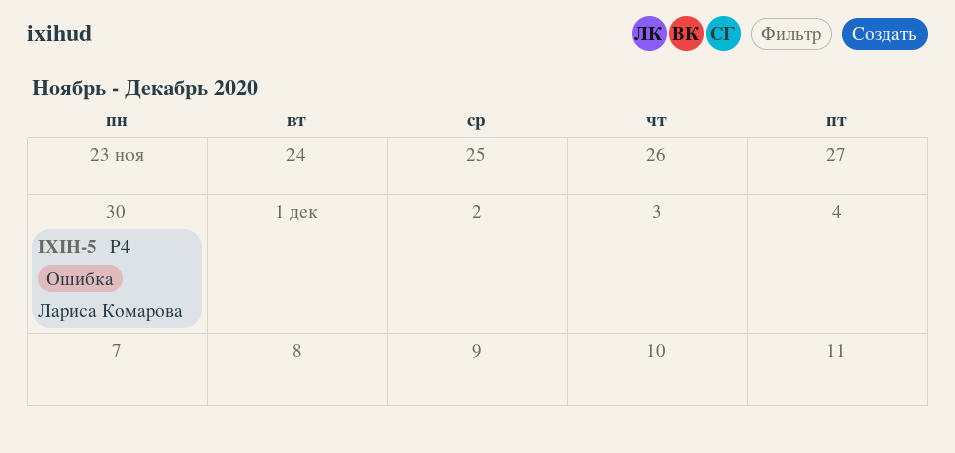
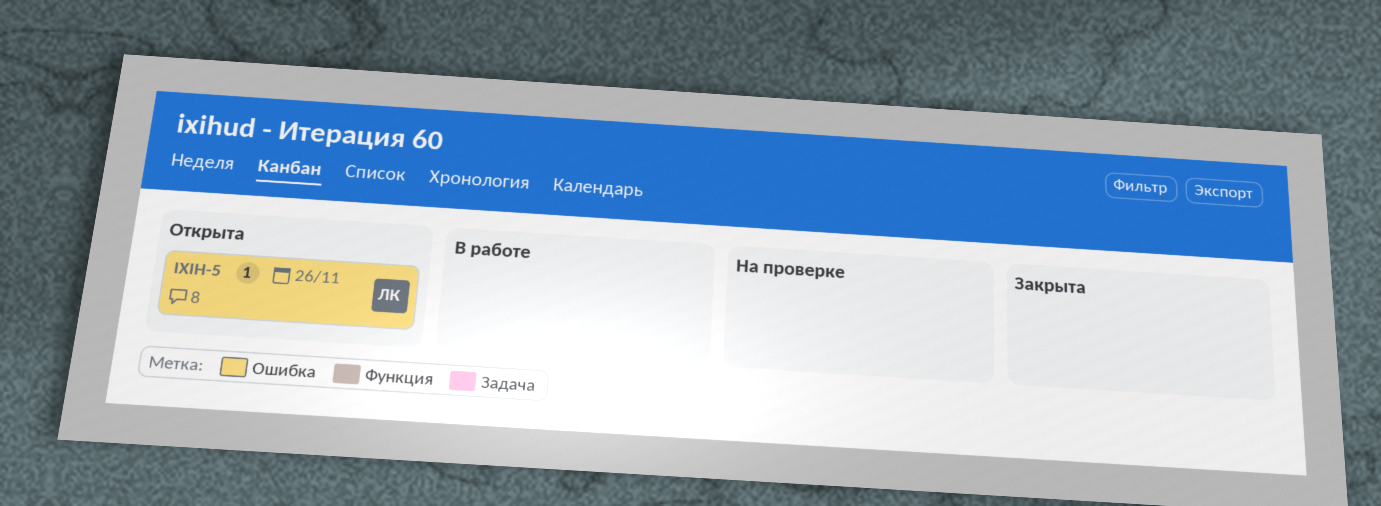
IXIH-5, due: Nov 30 -> Nov 26

